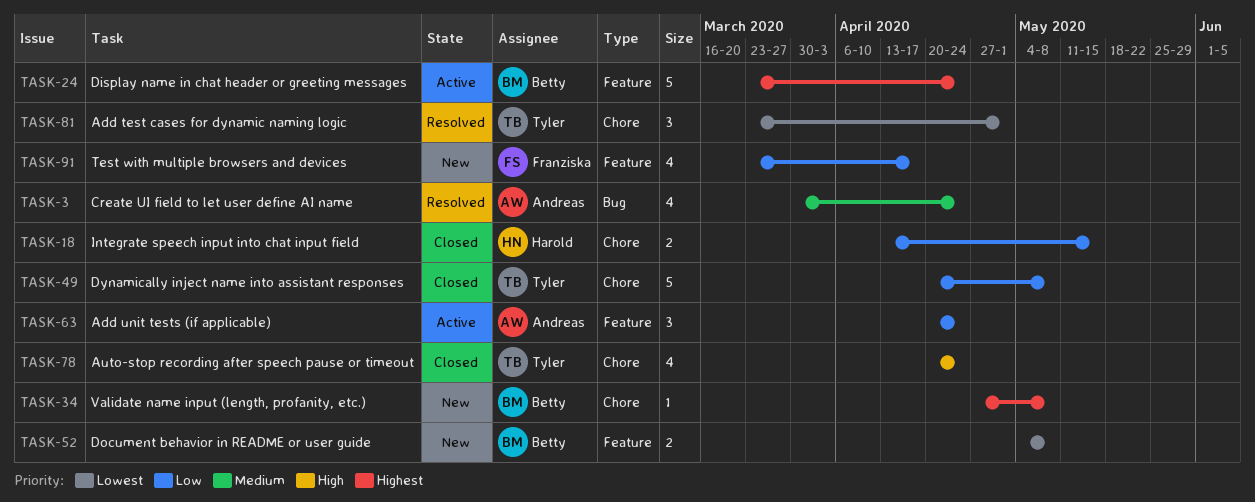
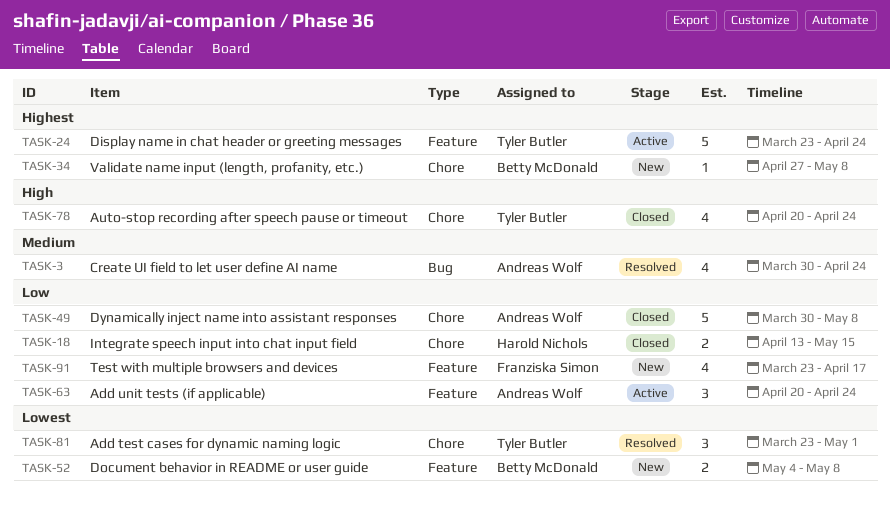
TASK-24, owner: Betty McDonald -> Tyler Butler
TASK-49, owner: Tyler Butler -> Andreas Wolf
TASK-49, start: Apr 20 -> Mar 30

